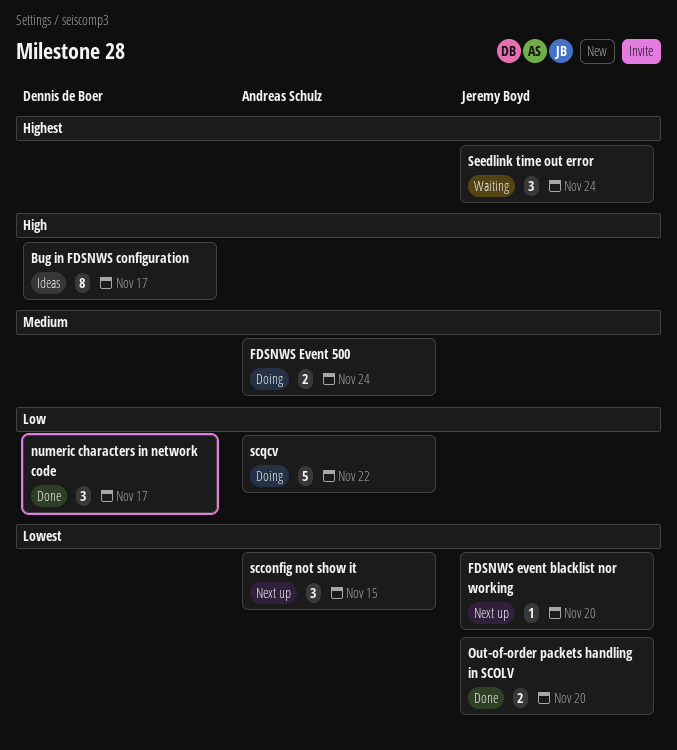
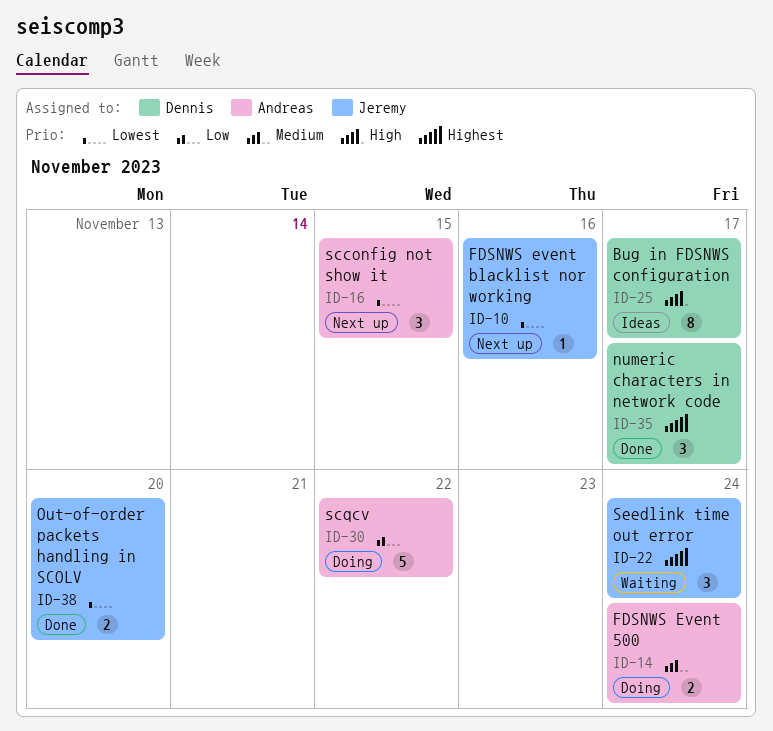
FDSNWS event blacklist nor working, due: Nov 20 -> Nov 16
numeric characters in network code, priority: Low -> Highest

